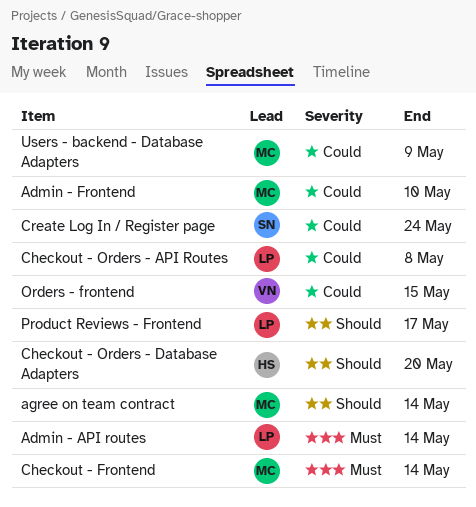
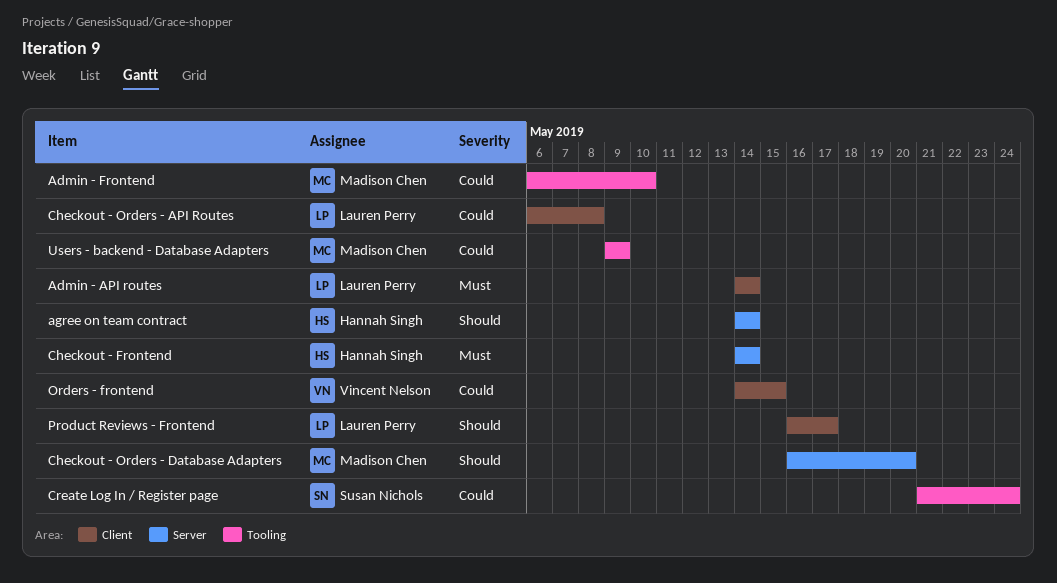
agree on team contract, owner: Madison Chen -> Hannah Singh
Checkout - Frontend, owner: Madison Chen -> Hannah Singh
Checkout - Orders - Database Adapters, owner: Hannah Singh -> Madison Chen

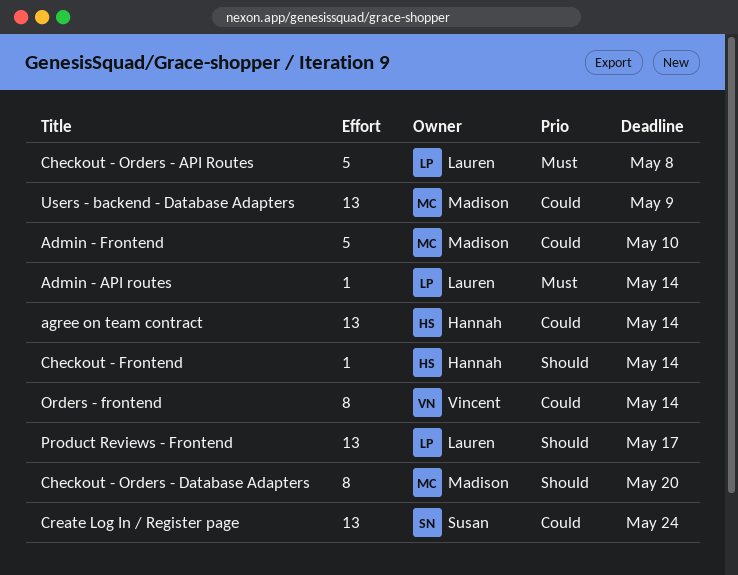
agree on team contract, priority: Should -> Could
Checkout - Frontend, priority: Must -> Should
Checkout - Orders - API Routes, priority: Could -> Must
Orders - frontend, due: May 15 -> May 14

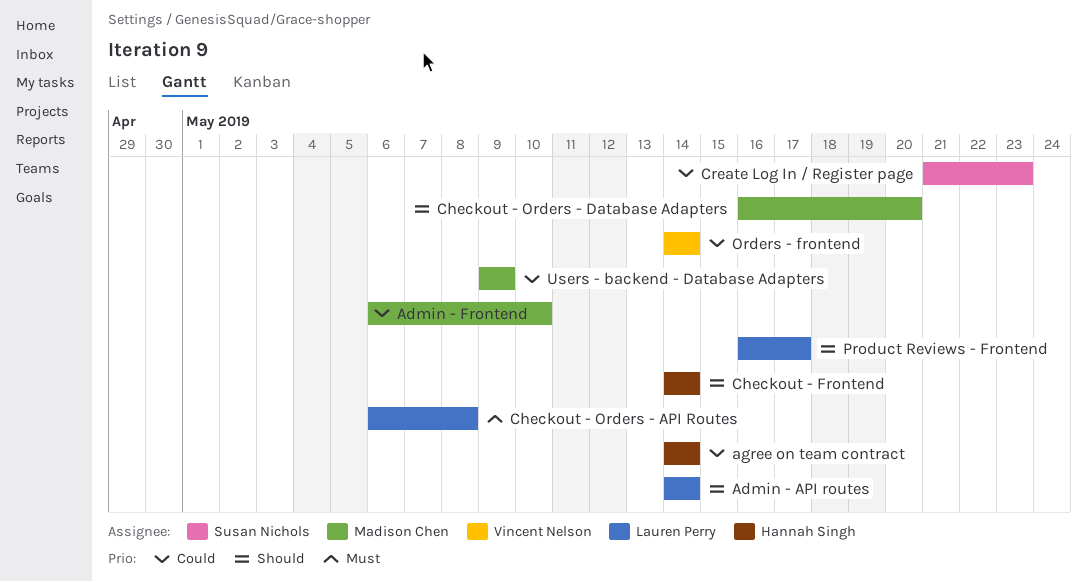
Admin - API routes, priority: Must -> Should
Create Log In / Register page, due: May 24 -> May 23

